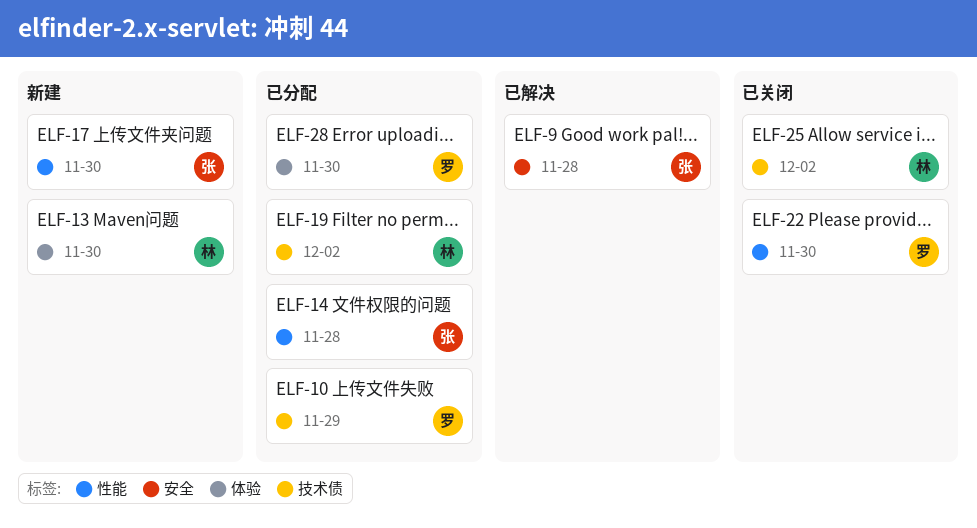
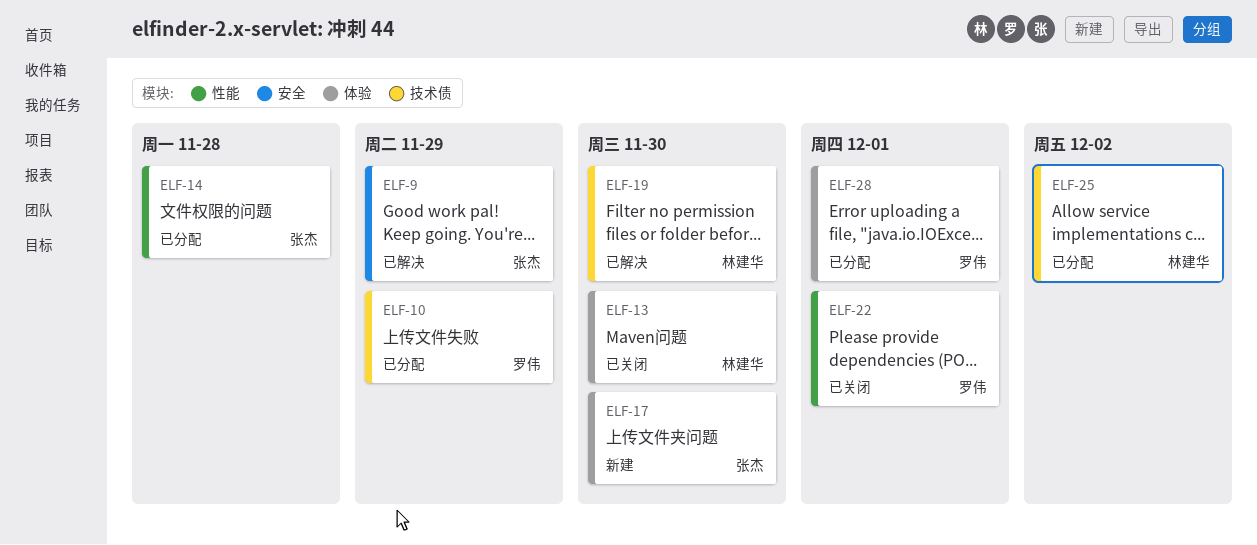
ELF-9, due: Nov 28 -> Nov 29
ELF-13, status: 新建 -> 已关闭
ELF-17, label: 性能 -> 体验
ELF-19, status: 已分配 -> 已解决
ELF-19, due: Dec 2 -> Nov 30
ELF-22, due: Nov 30 -> Dec 1
ELF-25, status: 已关闭 -> 已分配
ELF-28, due: Nov 30 -> Dec 1

